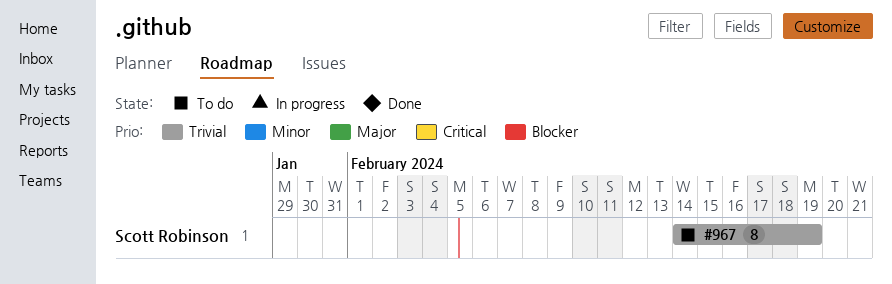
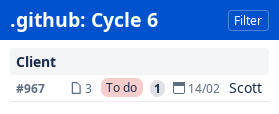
#967, estimate: 8 -> 1
#967, due: Feb 19 -> Feb 14

